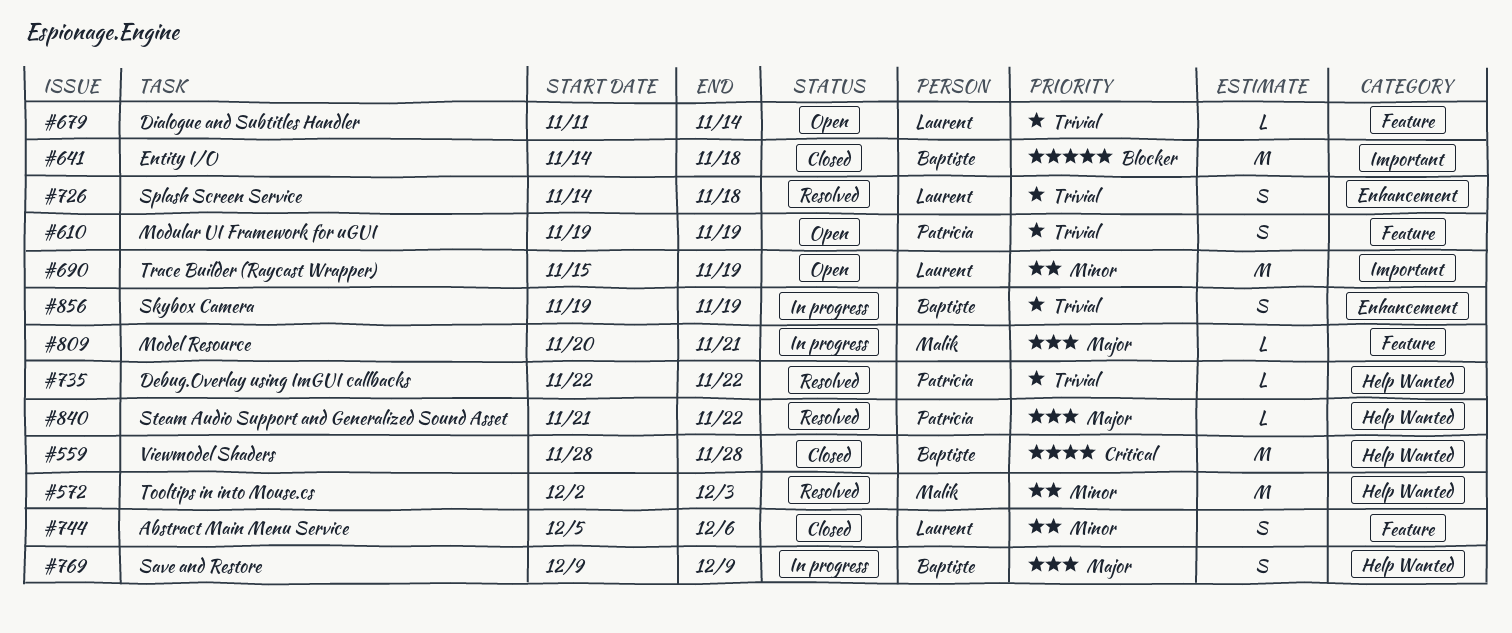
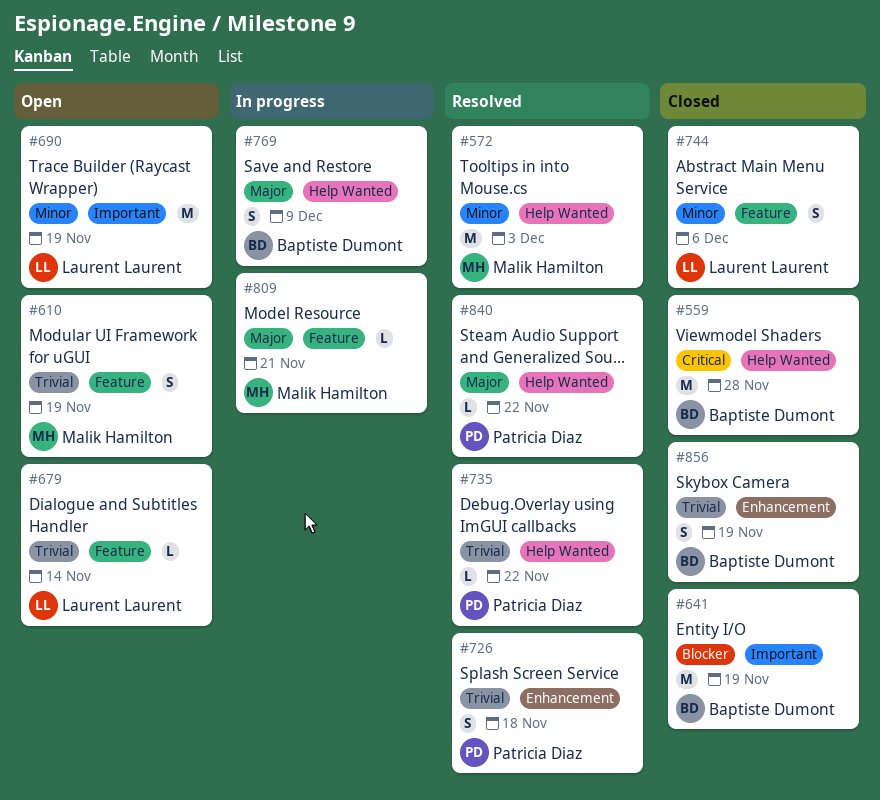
#610, owner: Patricia Diaz -> Malik Hamilton
#641, due: Nov 18 -> Nov 19
#726, owner: Laurent Laurent -> Patricia Diaz
#856, status: In progress -> Closed

